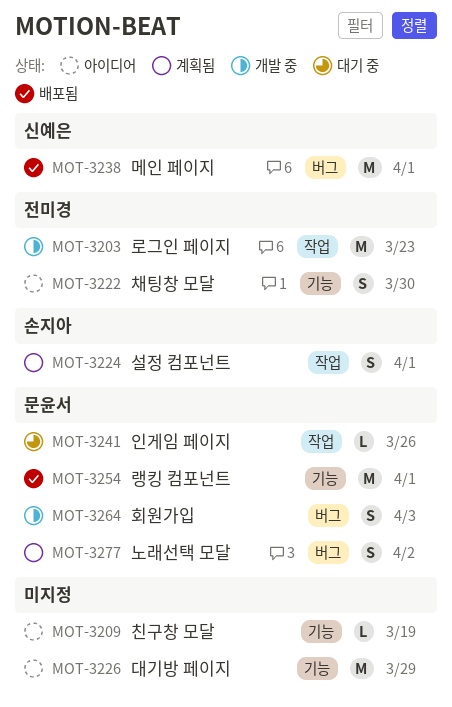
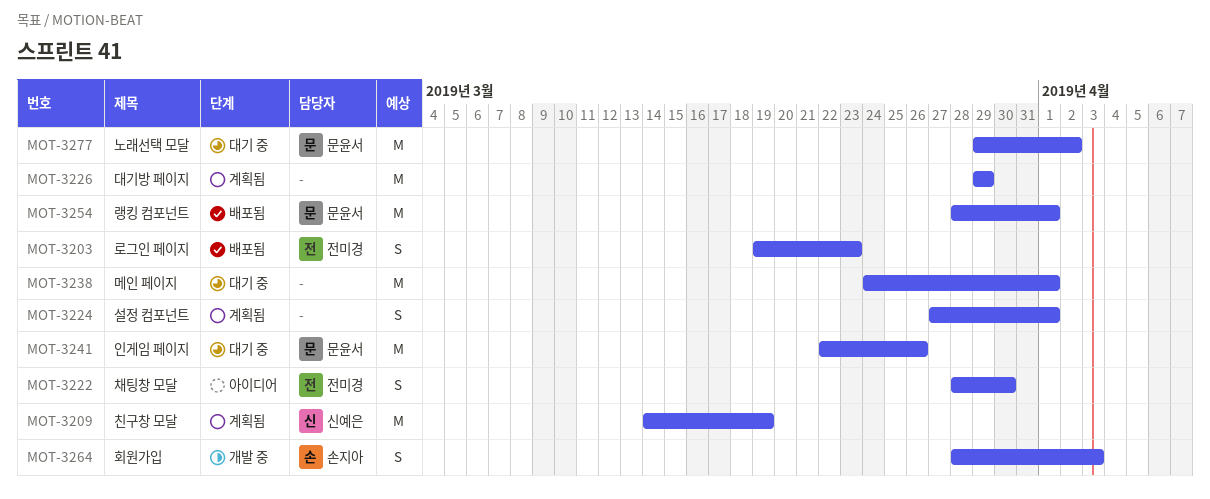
MOT-3203, status: 개발 중 -> 배포됨
MOT-3203, estimate: M -> S
MOT-3209, status: 아이디어 -> 계획됨
MOT-3209, owner: none -> 신예은
MOT-3209, estimate: L -> M
MOT-3224, owner: 손지아 -> none
MOT-3226, status: 아이디어 -> 계획됨
MOT-3238, status: 배포됨 -> 대기 중
MOT-3238, owner: 신예은 -> none
MOT-3241, estimate: L -> M
MOT-3264, owner: 문윤서 -> 손지아
MOT-3277, status: 계획됨 -> 대기 중
MOT-3277, estimate: S -> M

